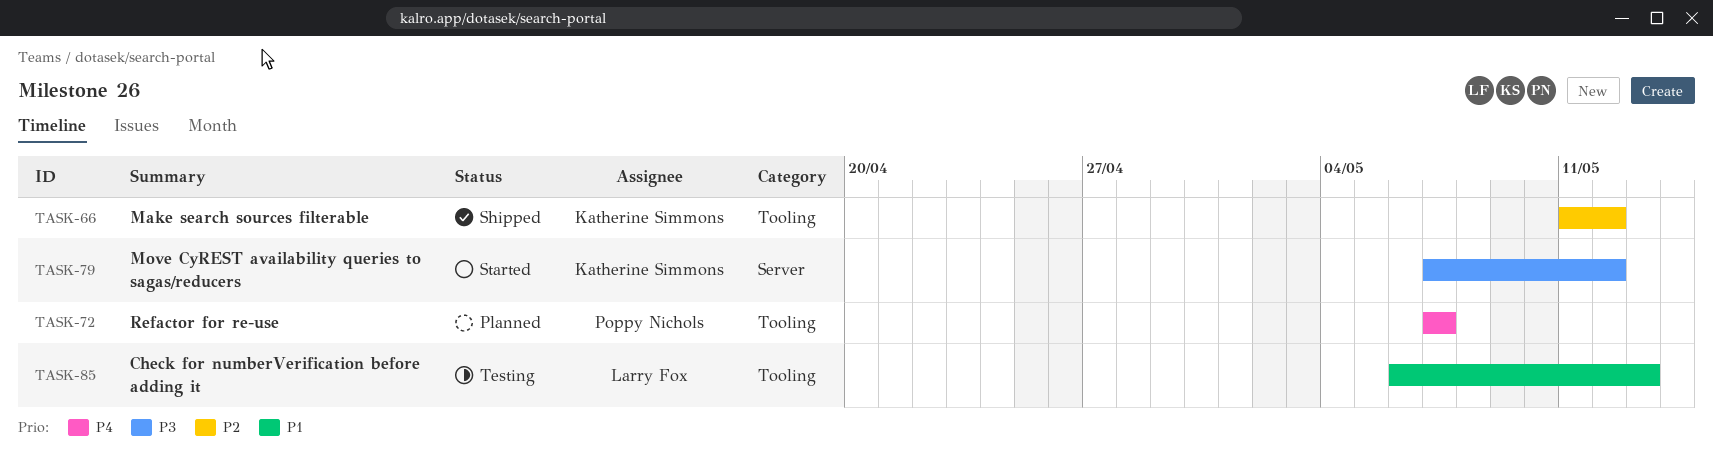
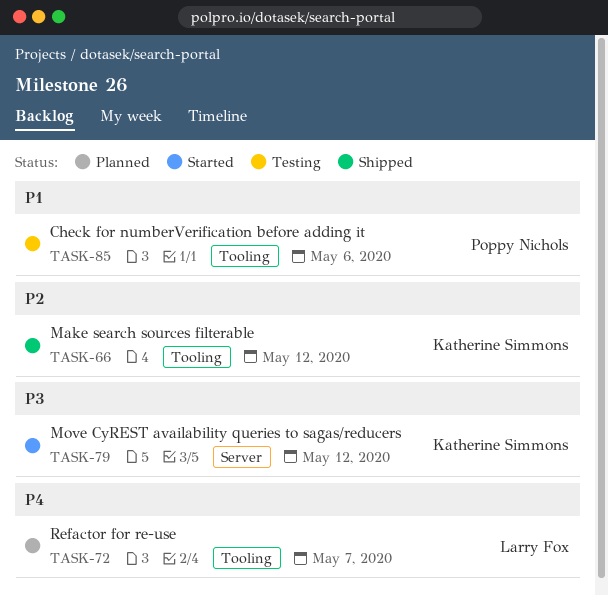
TASK-72, owner: Poppy Nichols -> Larry Fox
TASK-85, owner: Larry Fox -> Poppy Nichols
TASK-85, due: May 13 -> May 6

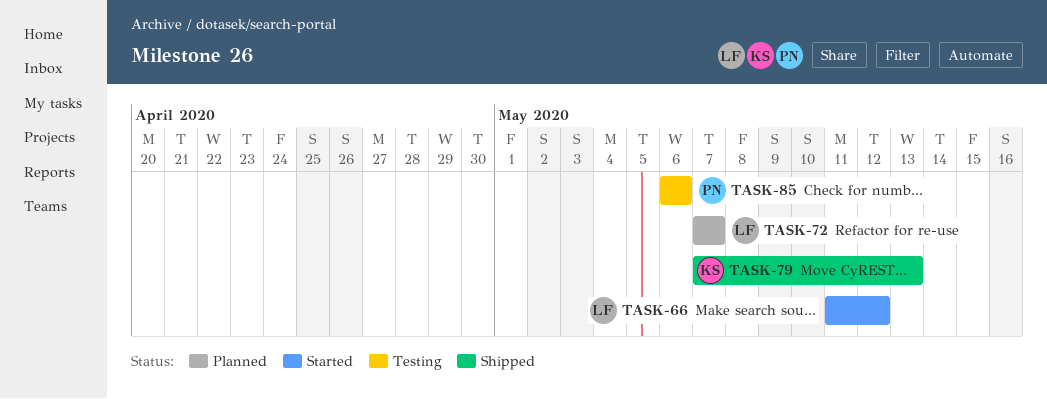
TASK-66, status: Shipped -> Started
TASK-66, owner: Katherine Simmons -> Larry Fox
TASK-79, status: Started -> Shipped
TASK-79, due: May 12 -> May 13

